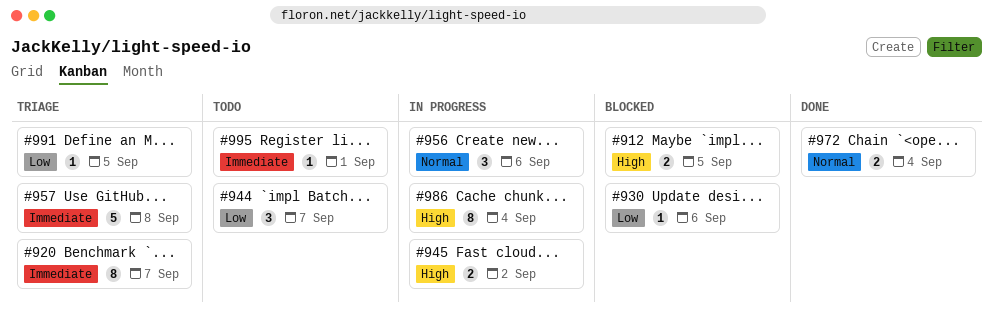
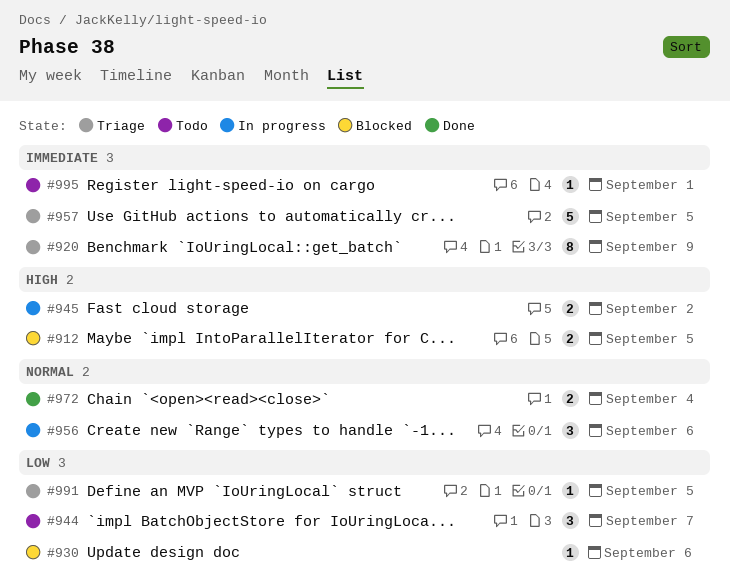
#920, due: Sep 7 -> Sep 9
#957, due: Sep 8 -> Sep 5
#986: present -> none

